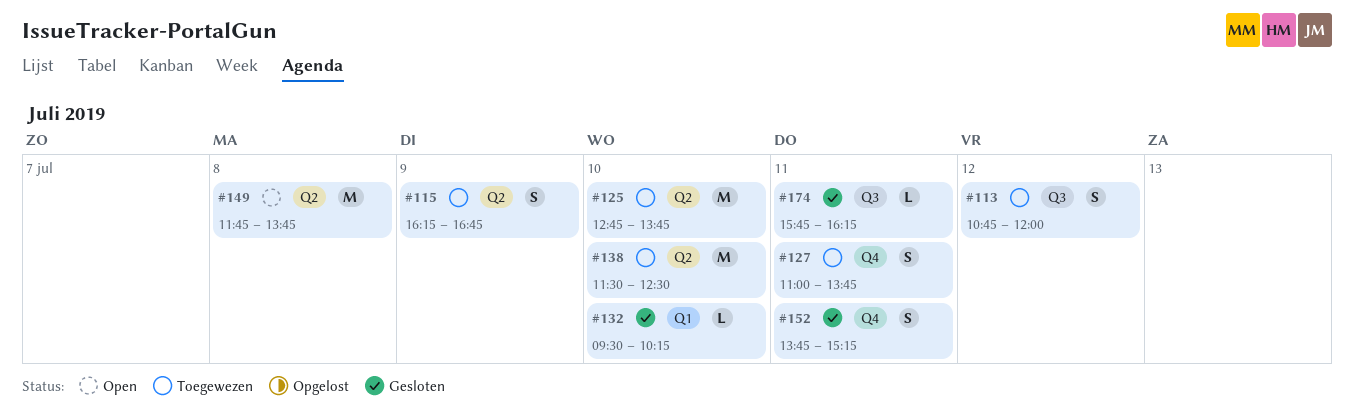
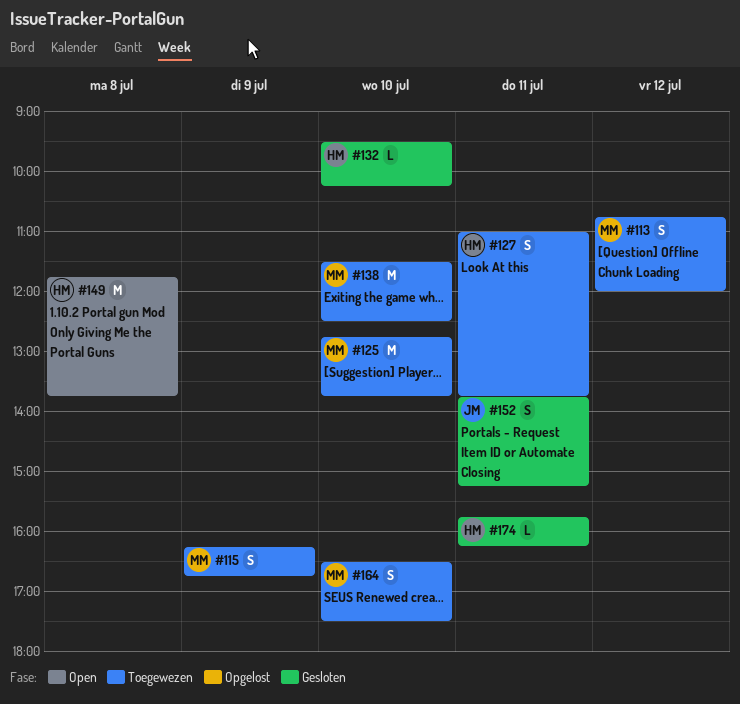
#164: none -> present

